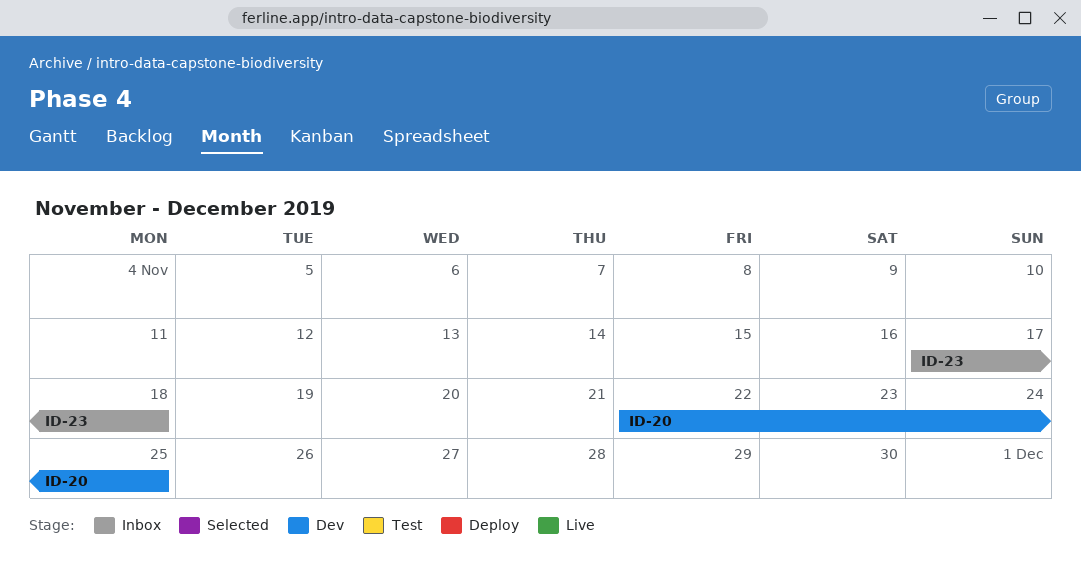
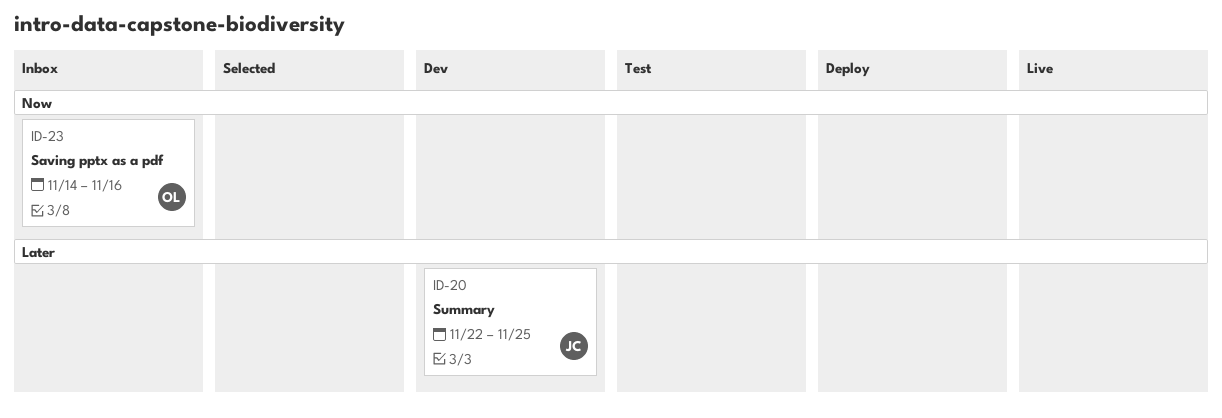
ID-23, start: Nov 17 -> Nov 14
ID-23, due: Nov 18 -> Nov 16

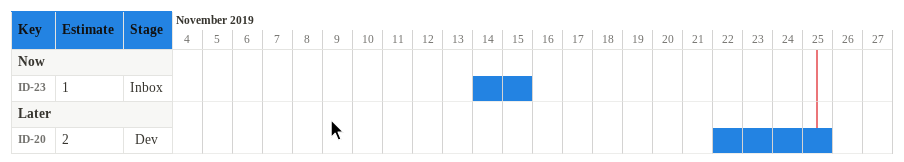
ID-23, due: Nov 16 -> Nov 15

